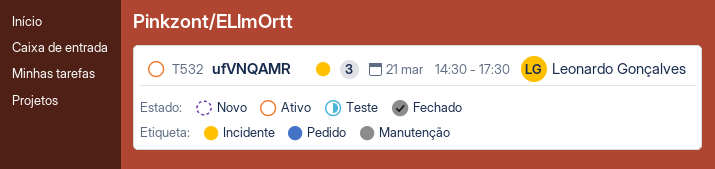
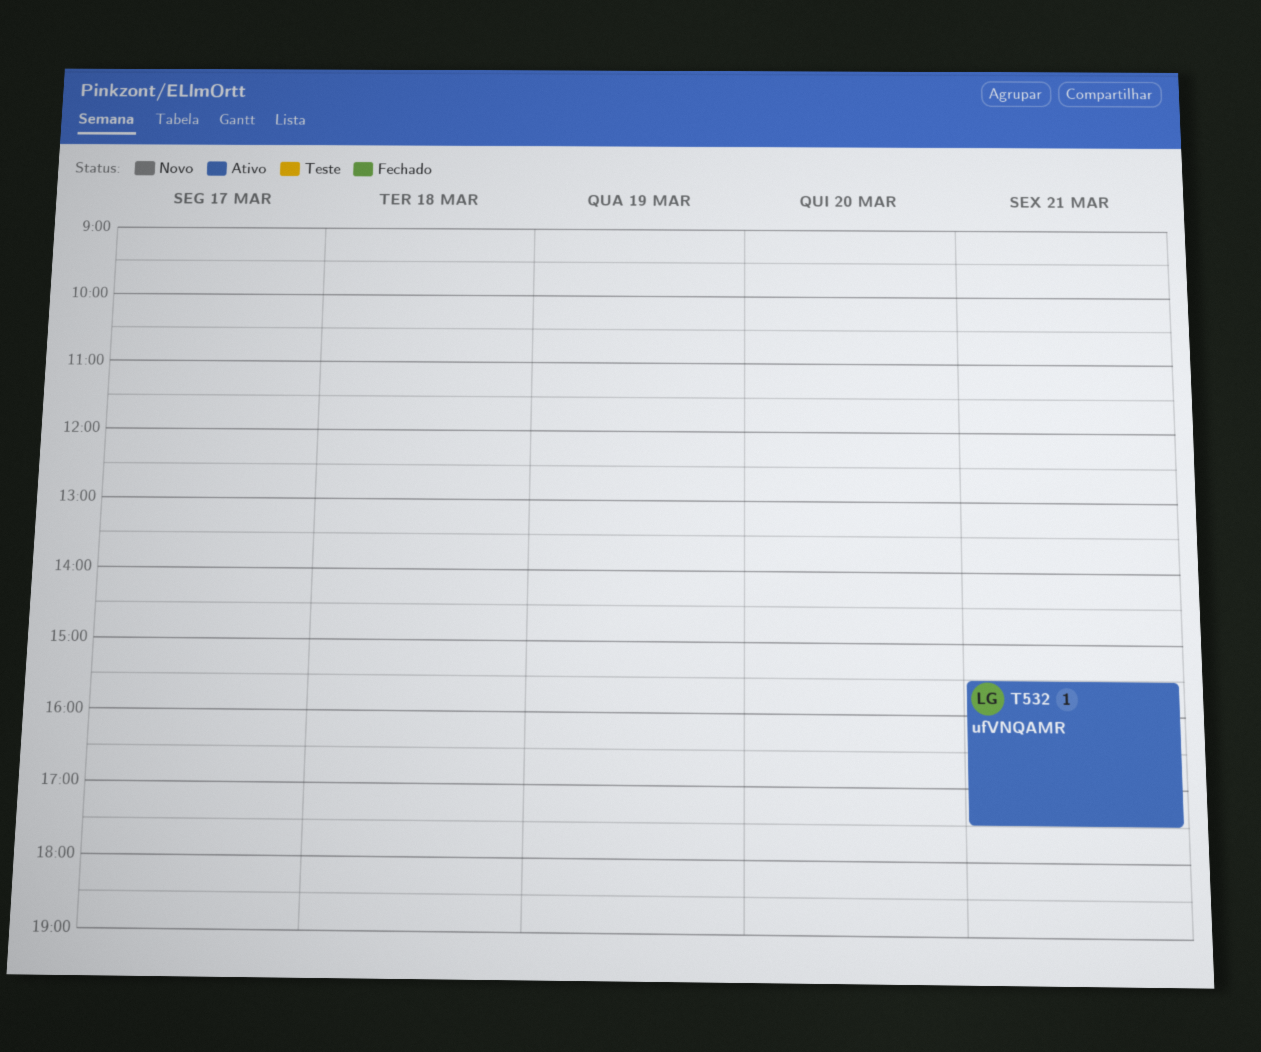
T532, estimate: 3 -> 1
T532, begins: 14:30 -> 15:30

